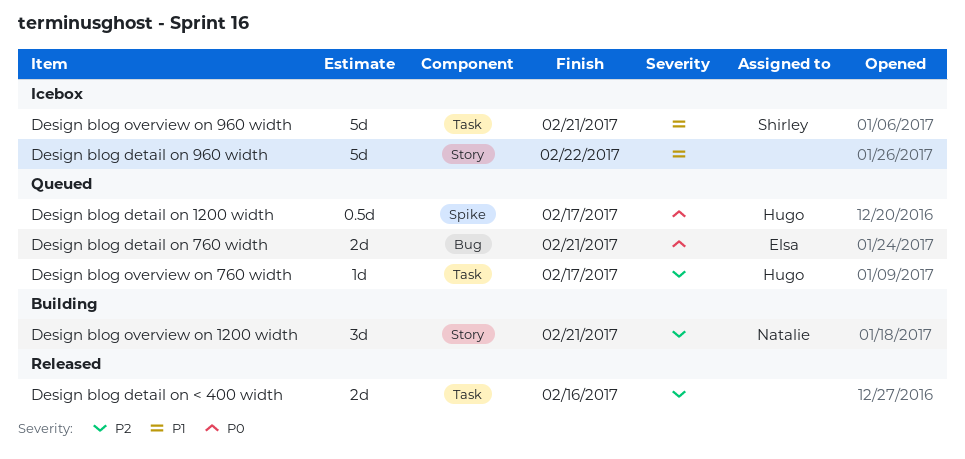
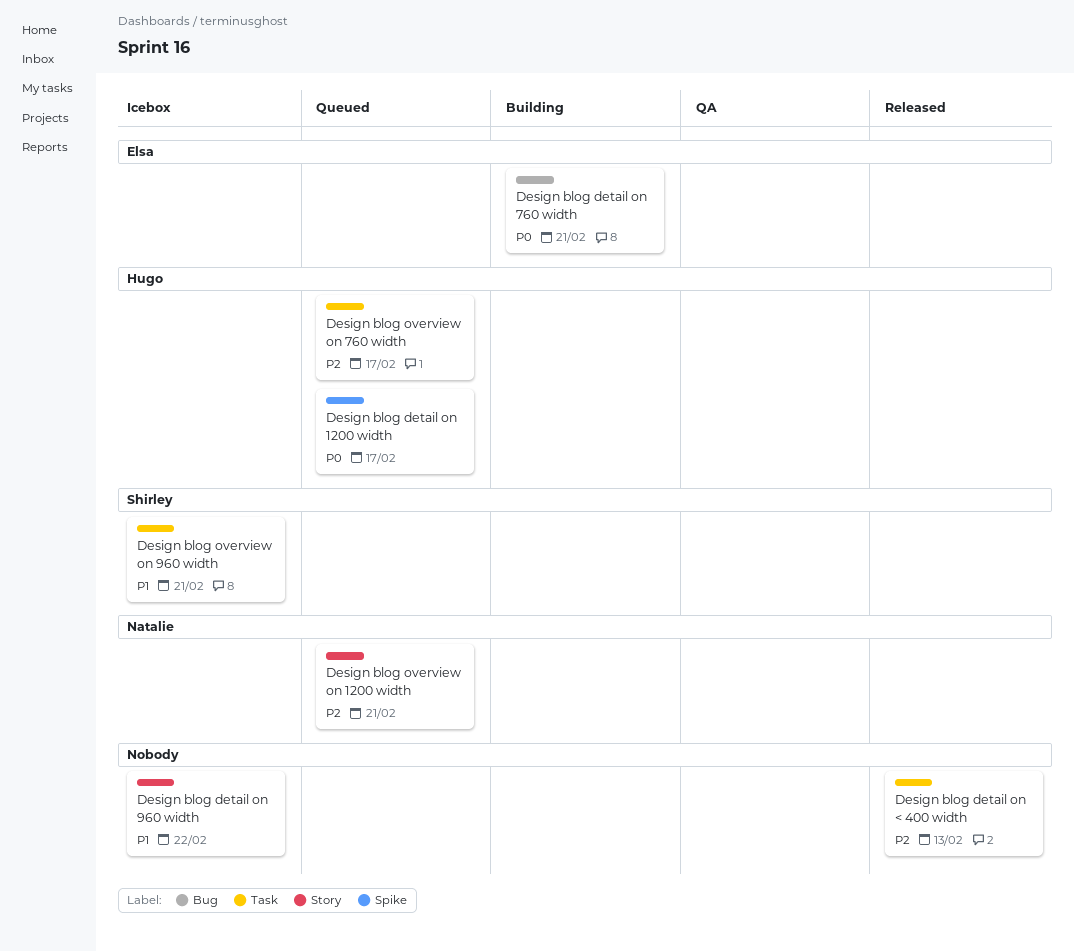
Design blog detail on 760 width, status: Queued -> Building
Design blog detail on < 400 width, due: Feb 16 -> Feb 13
Design blog overview on 1200 width, status: Building -> Queued

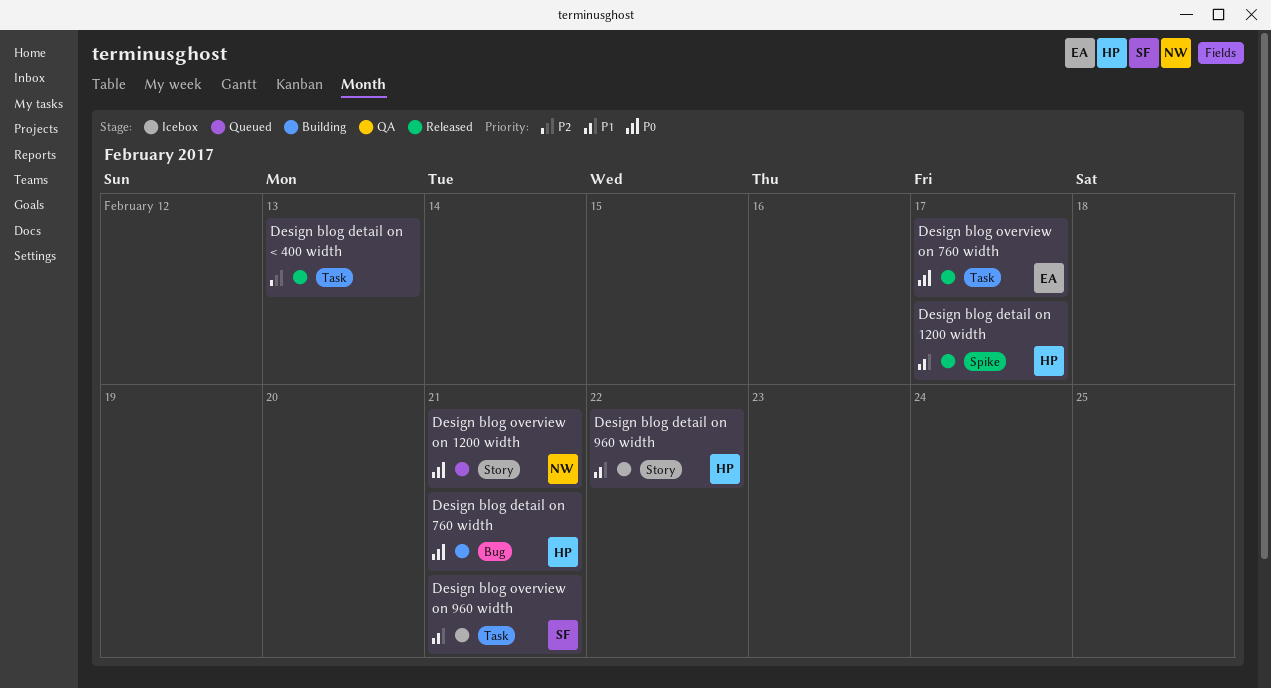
Design blog detail on 1200 width, status: Queued -> Released
Design blog detail on 1200 width, priority: P0 -> P1
Design blog detail on 760 width, owner: Elsa -> Hugo
Design blog detail on 960 width, owner: none -> Hugo
Design blog overview on 1200 width, priority: P2 -> P0
Design blog overview on 760 width, status: Queued -> Released
Design blog overview on 760 width, owner: Hugo -> Elsa
Design blog overview on 760 width, priority: P2 -> P0

